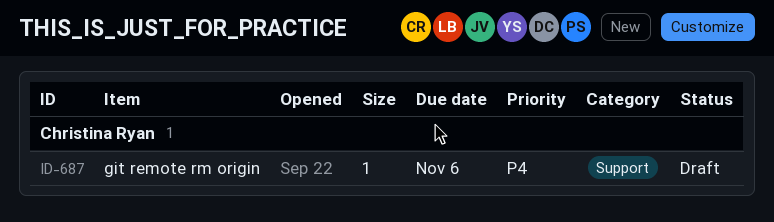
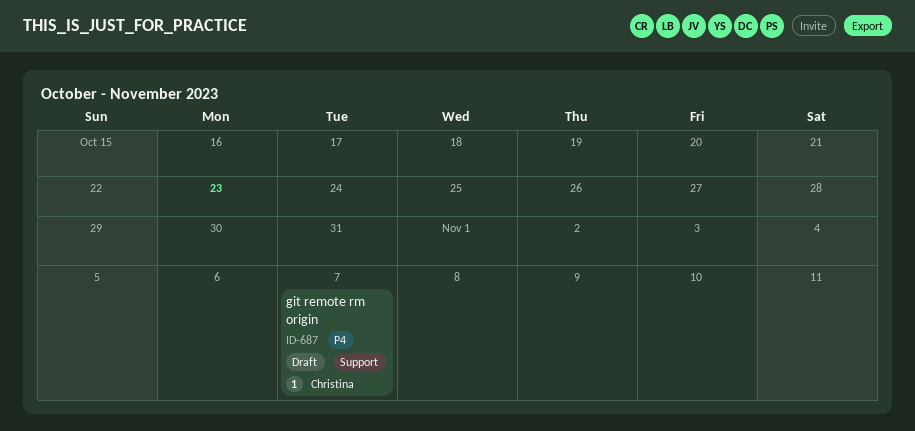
ID-687, due: Nov 6 -> Nov 7

